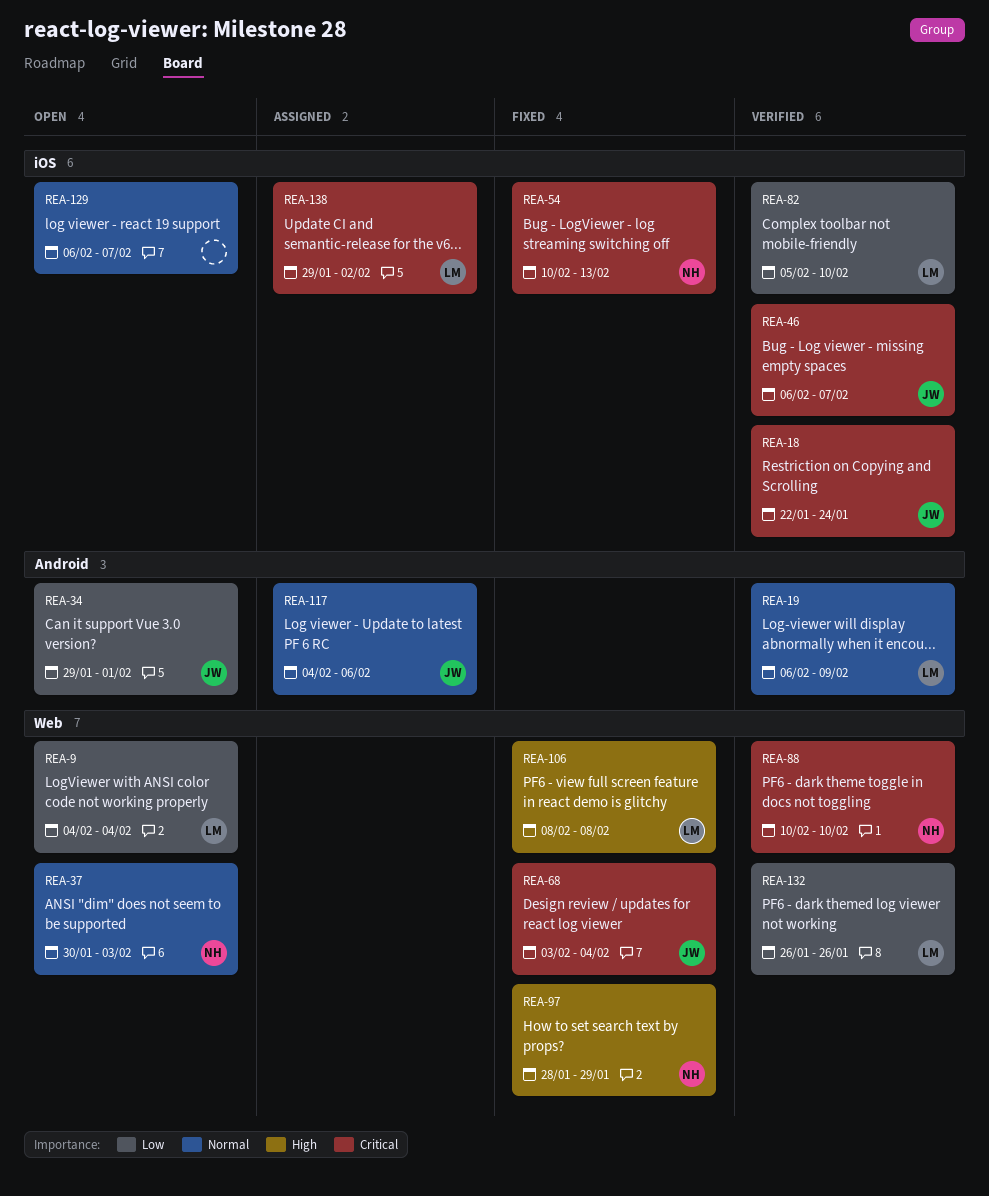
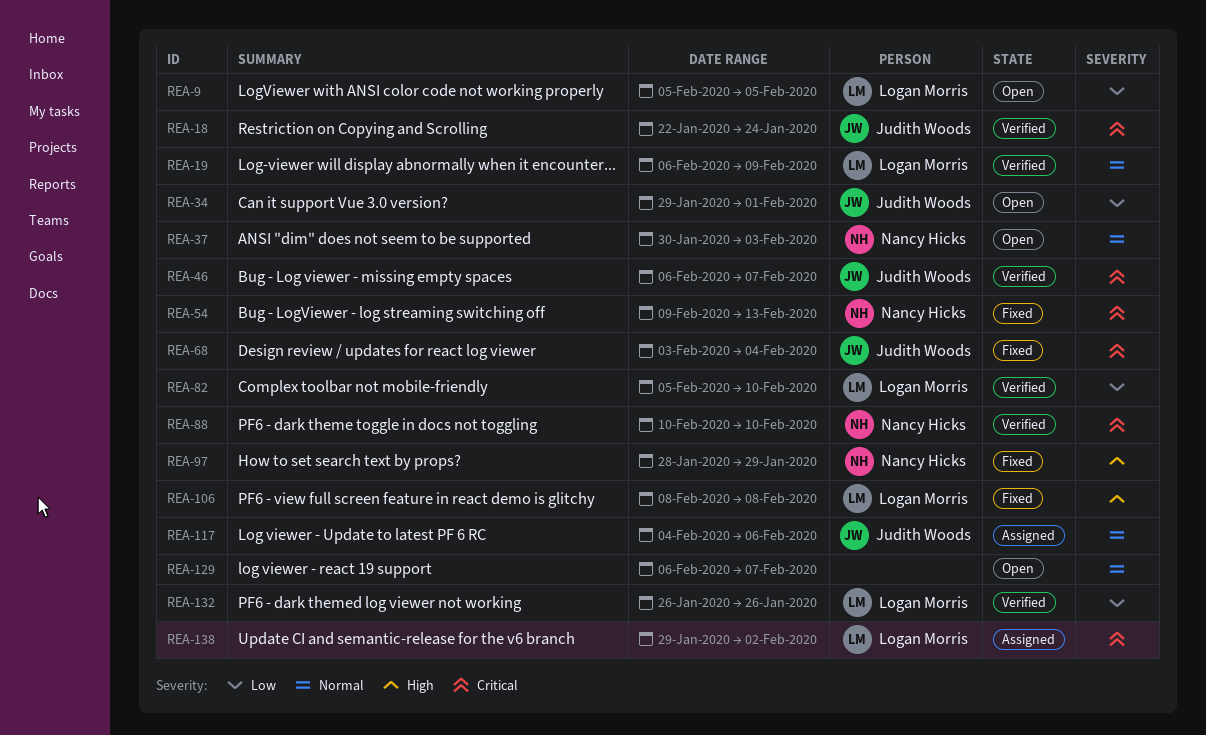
REA-9, start: Feb 4 -> Feb 5
REA-9, due: Feb 4 -> Feb 5
REA-54, start: Feb 10 -> Feb 9

